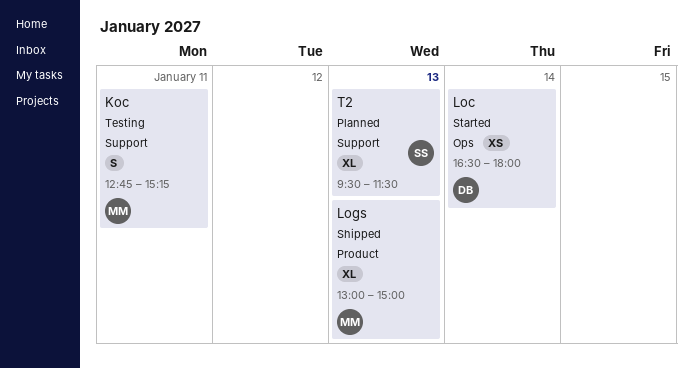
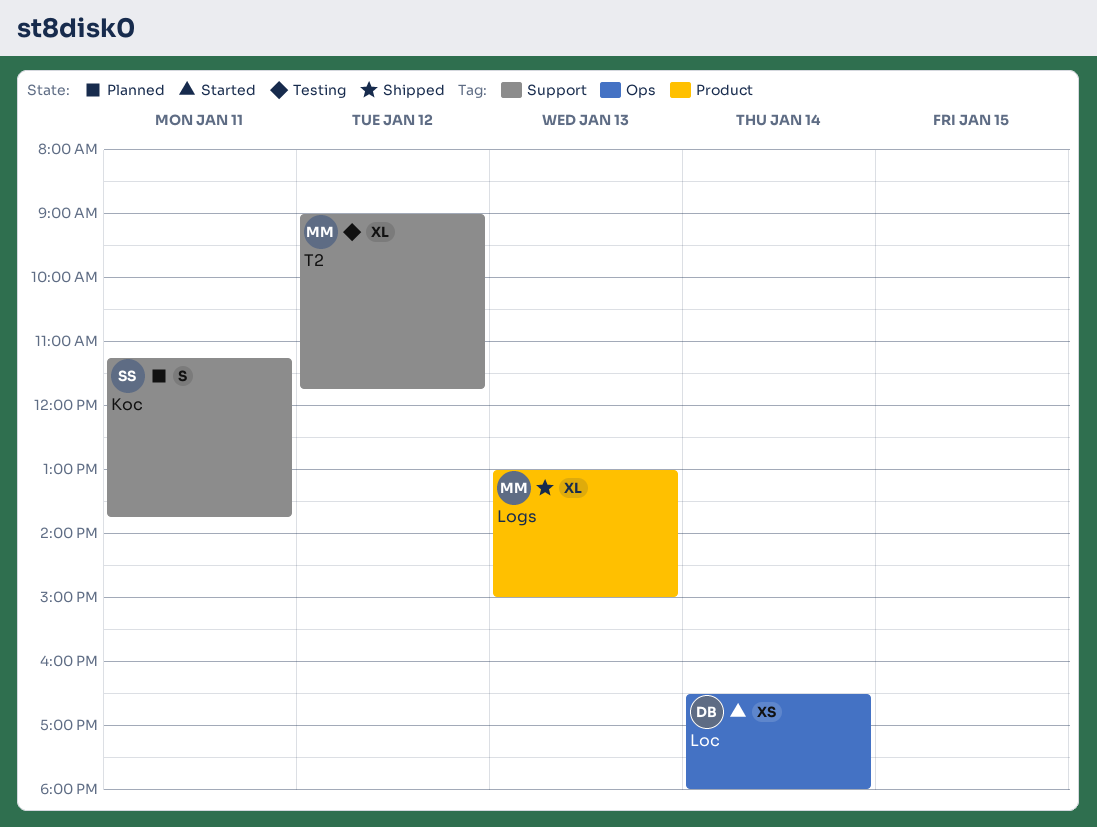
Koc, status: Testing -> Planned
Koc, owner: MM -> SS
Koc, begins: 12:45 -> 11:15
Koc, ends: 15:15 -> 13:45
T2, status: Planned -> Testing
T2, owner: SS -> MM
T2, day: Jan 13 -> Jan 12
T2, begins: 09:30 -> 09:00
T2, ends: 11:30 -> 11:45

